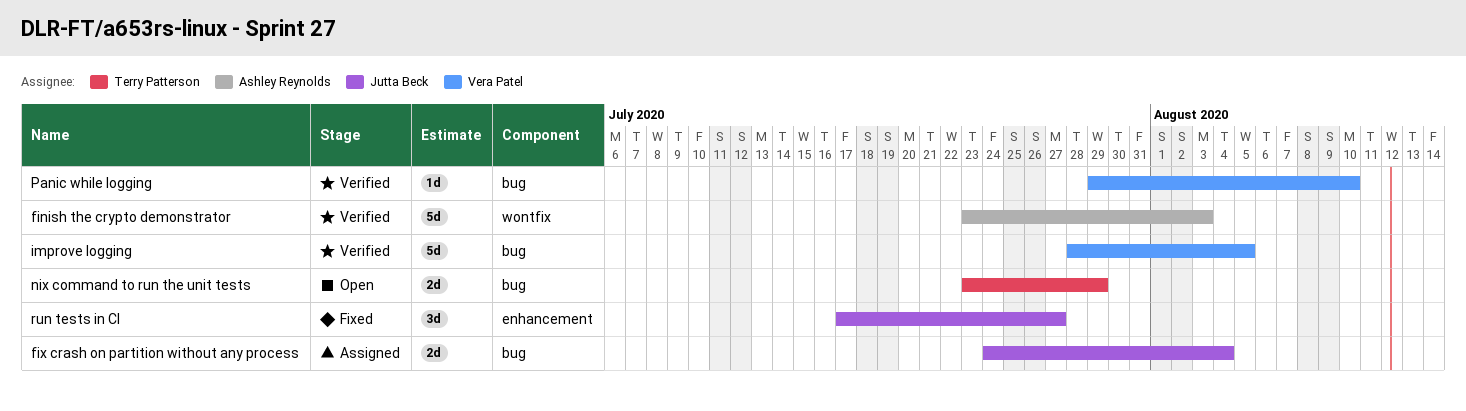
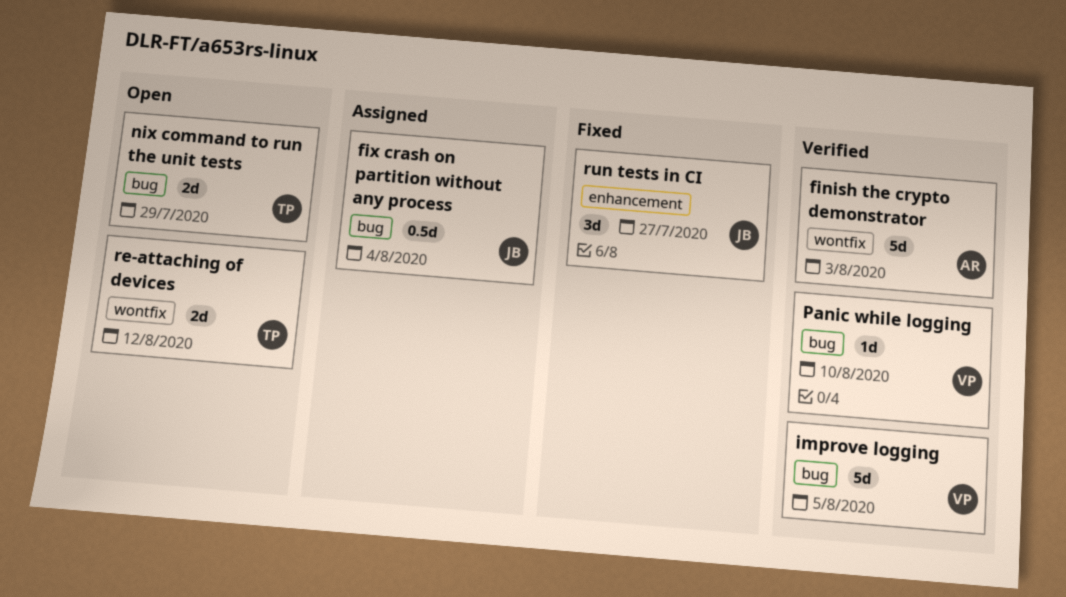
fix crash on partition without any process, estimate: 2d -> 0.5d
re-attaching of devices: none -> present

